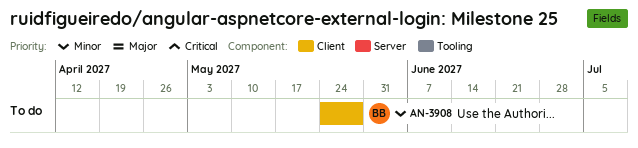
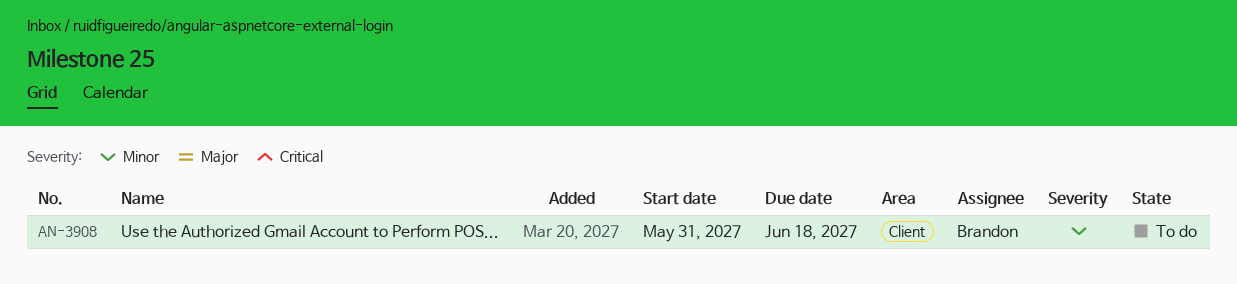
AN-3908, start: May 24 -> May 31
AN-3908, due: May 28 -> Jun 18

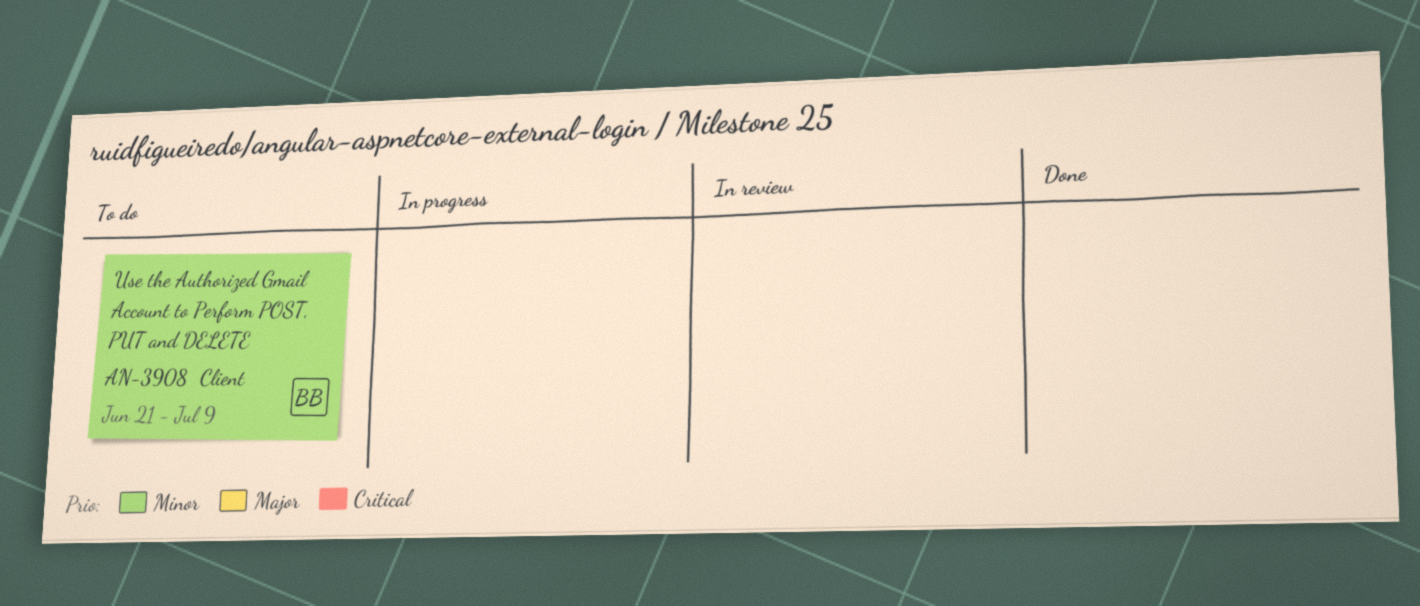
AN-3908, start: May 31 -> Jun 21
AN-3908, due: Jun 18 -> Jul 9

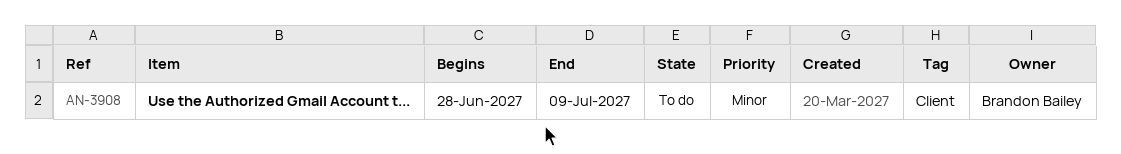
AN-3908, start: Jun 21 -> Jun 28

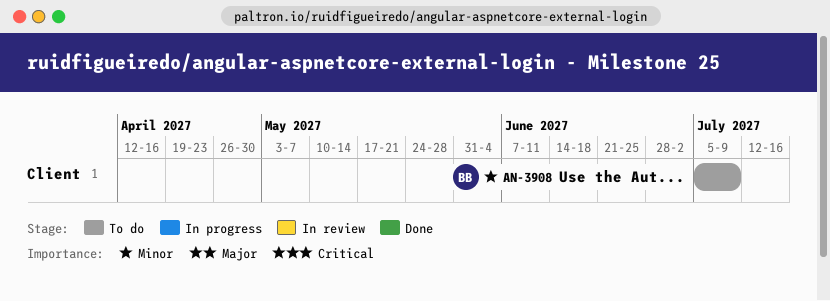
AN-3908, start: Jun 28 -> Jul 5

